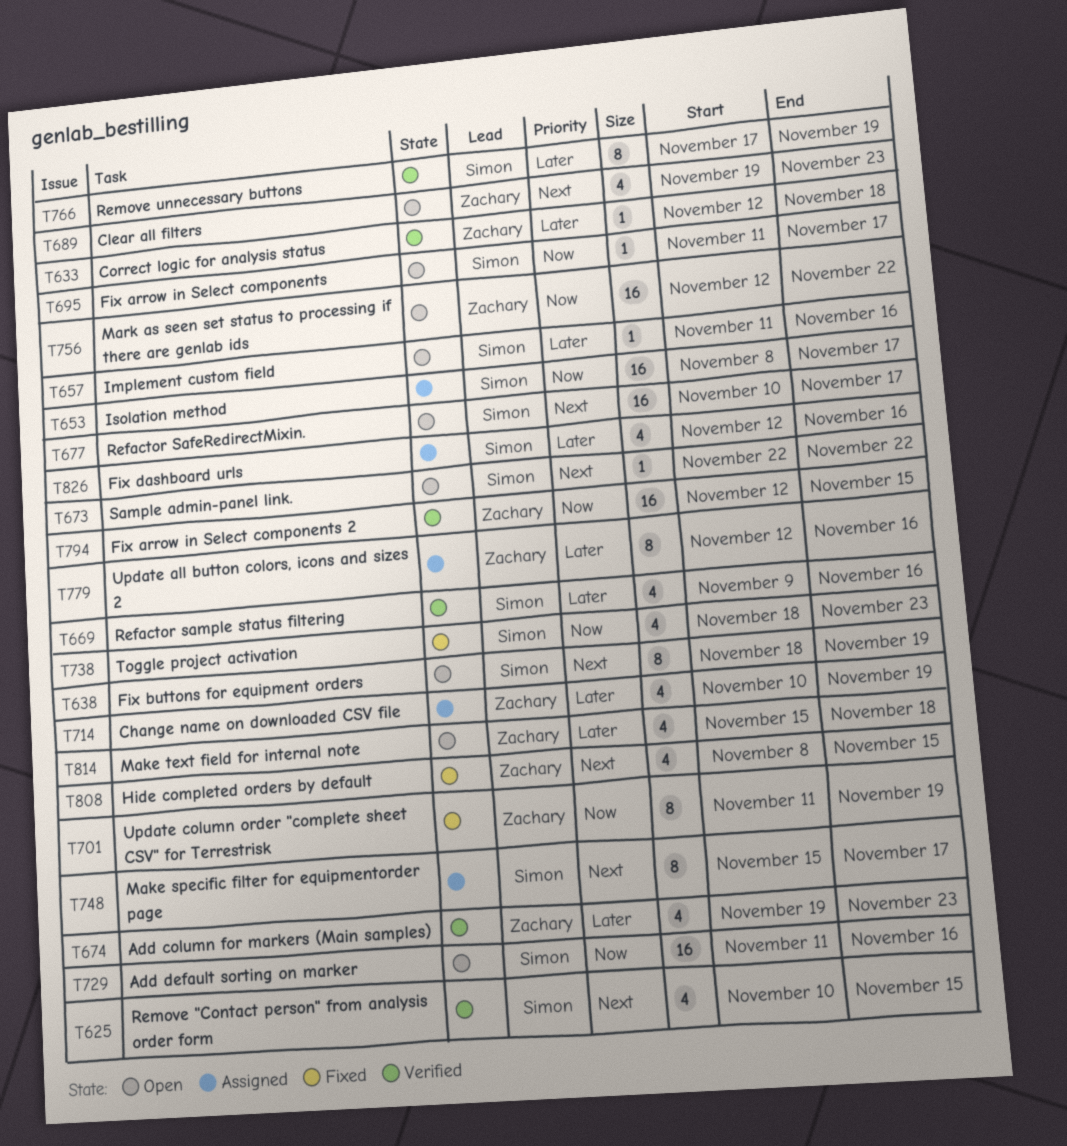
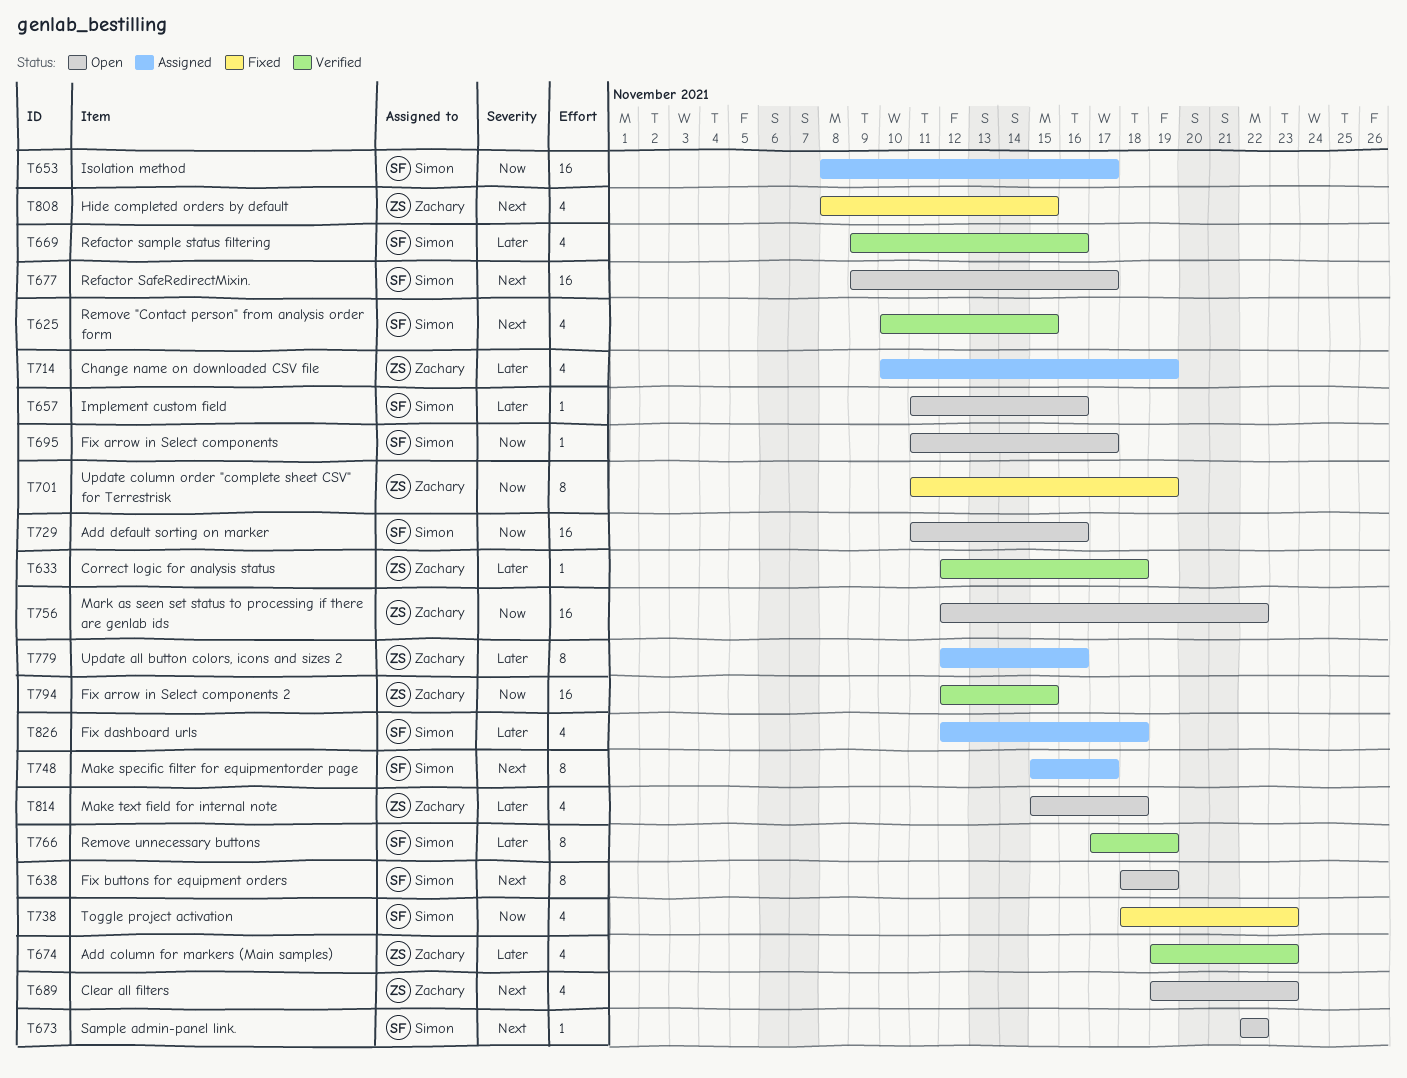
T677, start: Nov 10 -> Nov 9
T826, due: Nov 16 -> Nov 18

